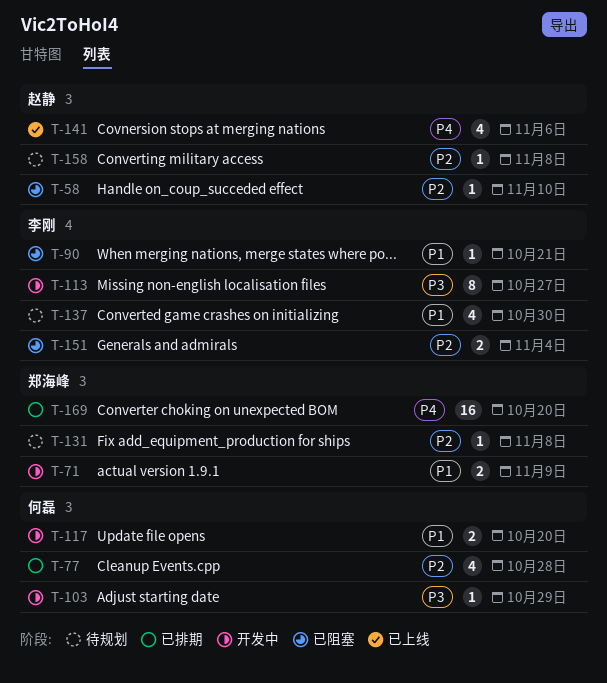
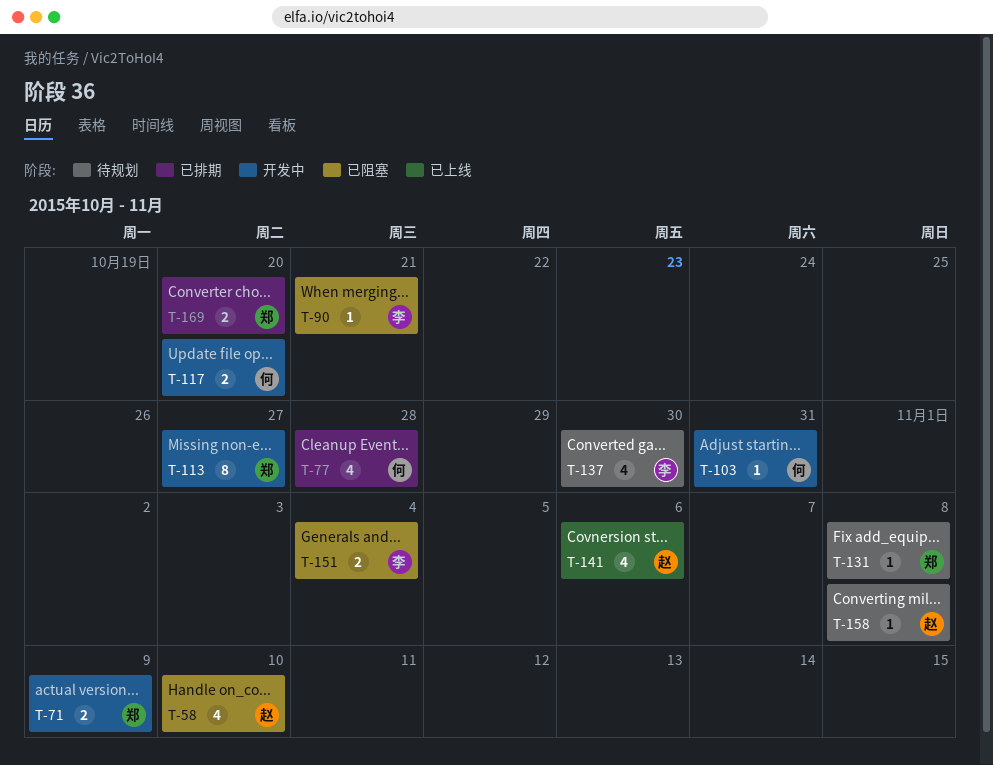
T-58, estimate: 1 -> 4
T-103, due: Oct 29 -> Oct 31
T-113, owner: 李刚 -> 郑海峰
T-169, estimate: 16 -> 2

